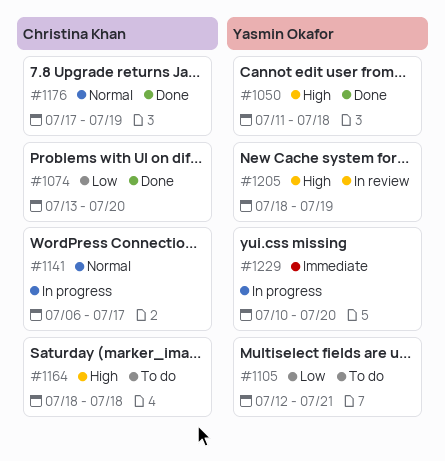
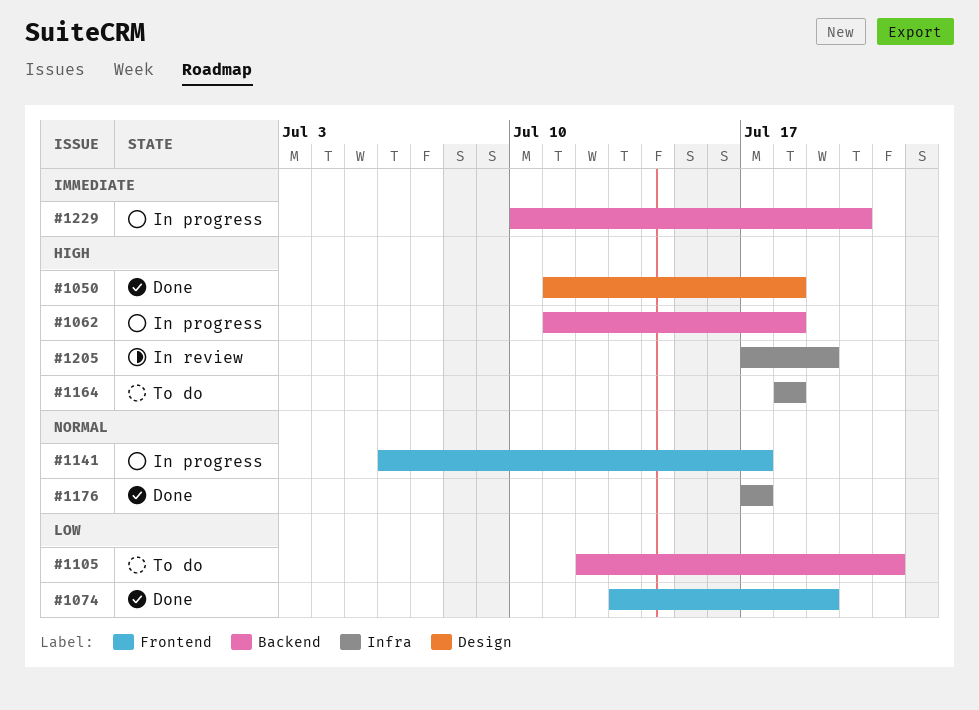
#1062: none -> present
#1074, due: Jul 20 -> Jul 19
#1176, due: Jul 19 -> Jul 17
#1205, start: Jul 18 -> Jul 17

